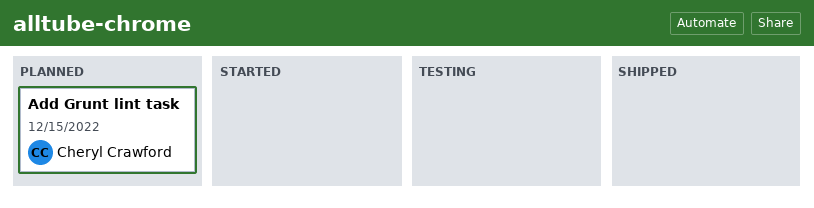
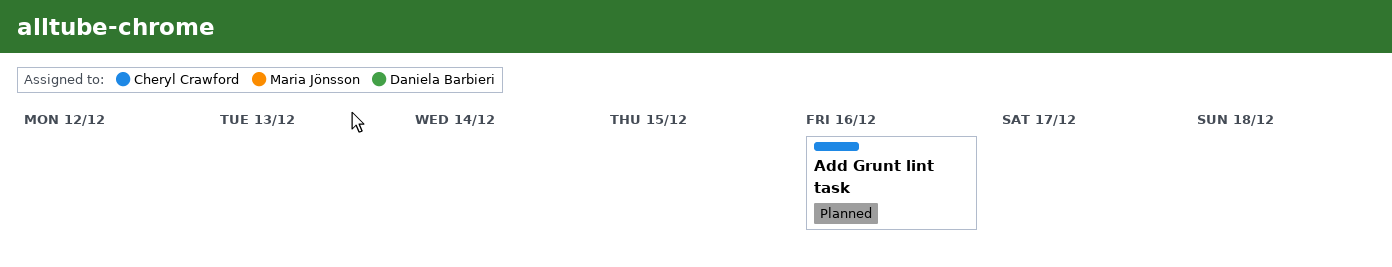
Add Grunt lint task, due: Dec 15 -> Dec 16

